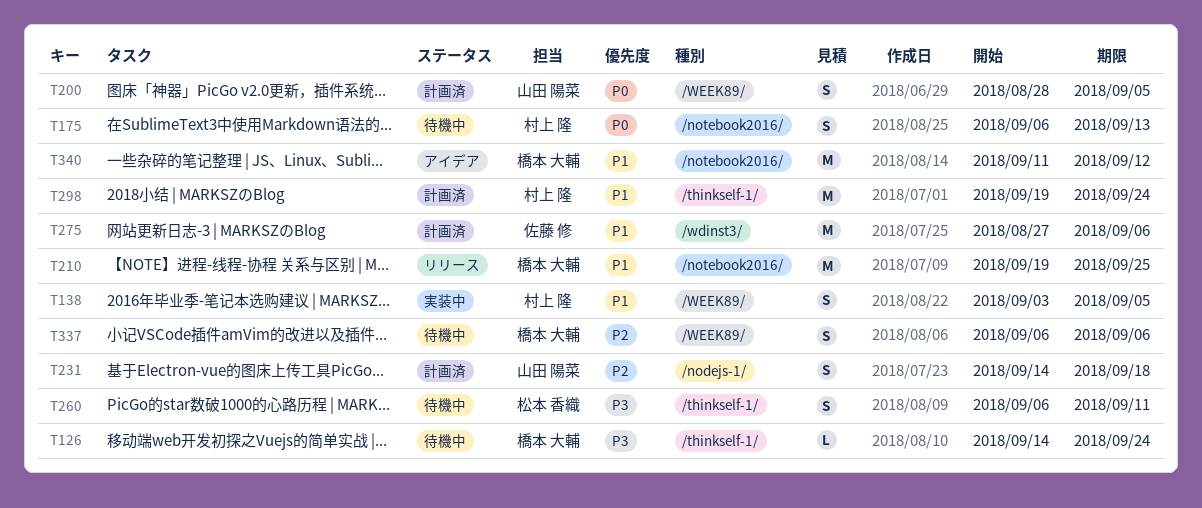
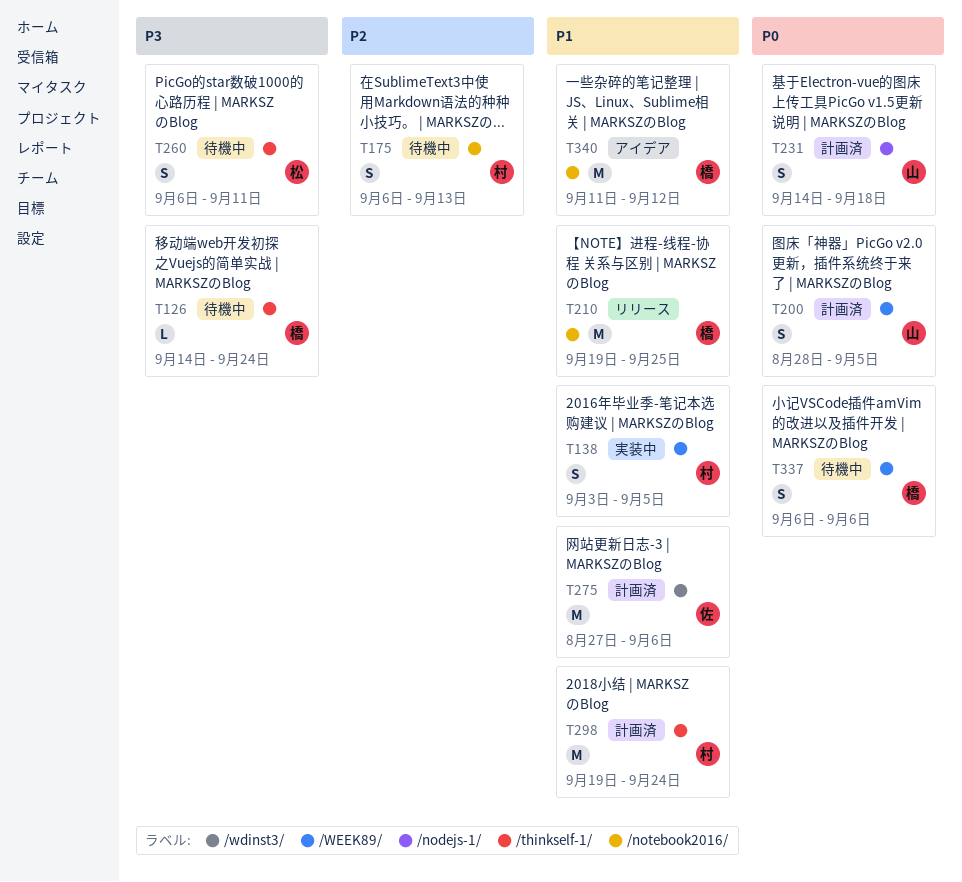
T175, priority: P0 -> P2
T231, priority: P2 -> P0
T337, priority: P2 -> P0

